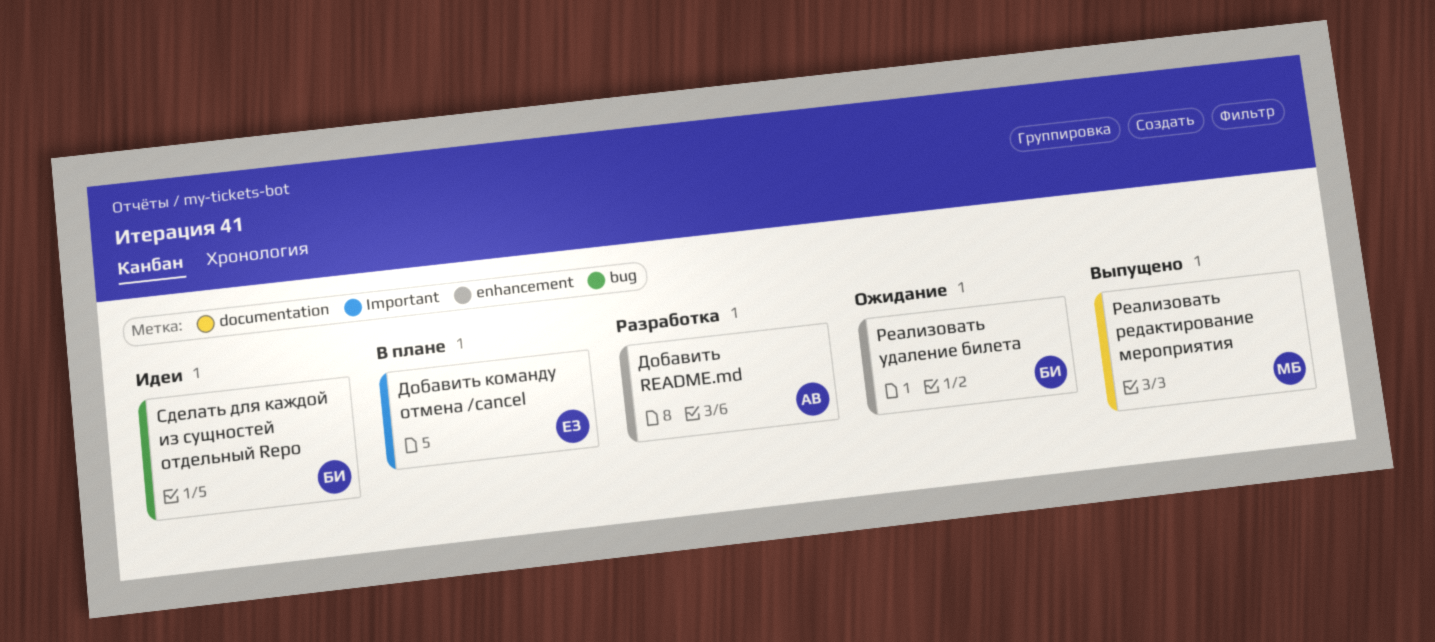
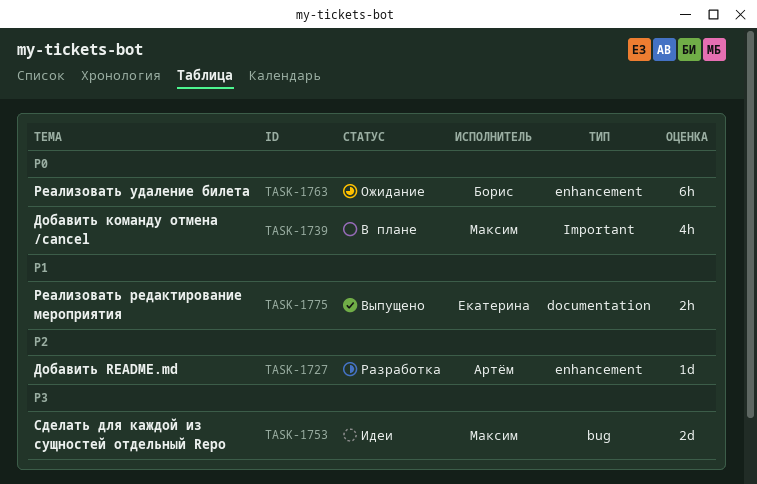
Добавить команду отмена /cancel, owner: Екатерина -> Максим
Реализовать редактирование мероприятия, owner: Максим -> Екатерина
Сделать для каждой из сущностей отдельный Repo, owner: Борис -> Максим

